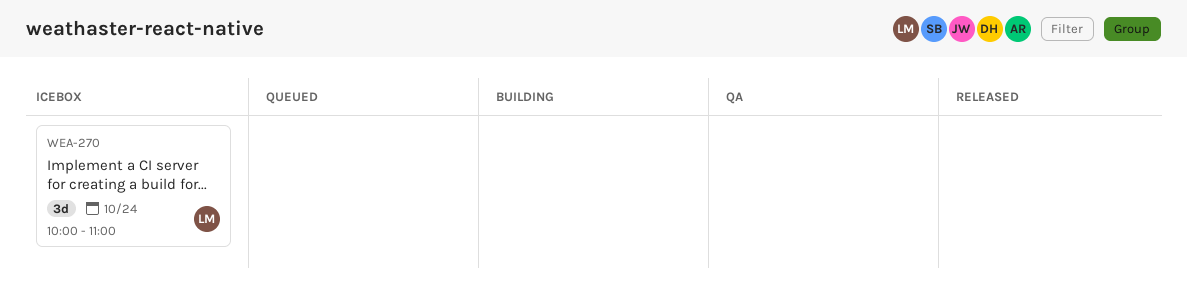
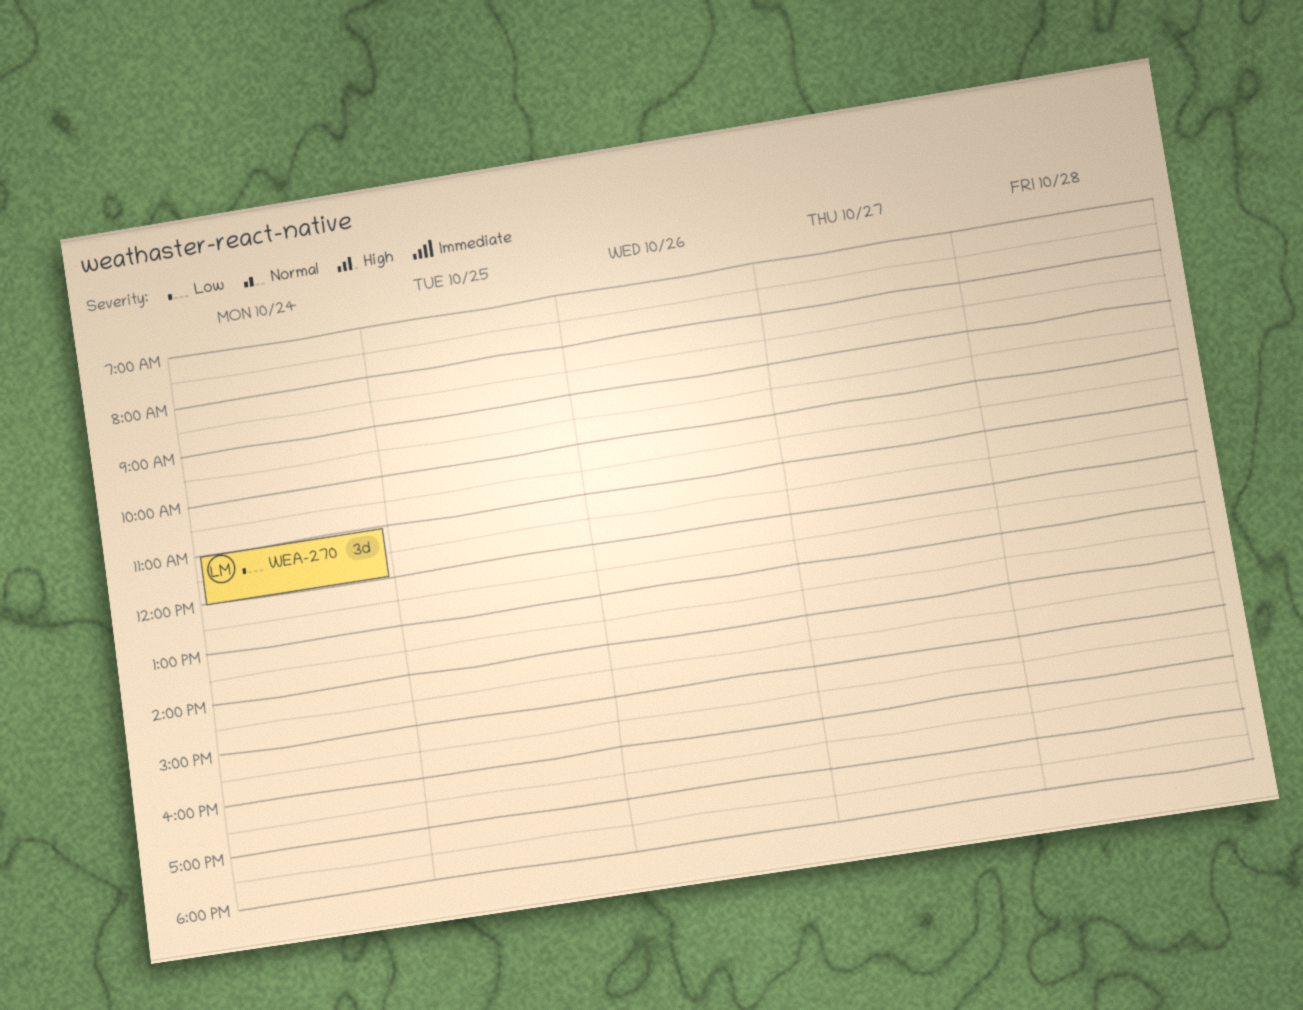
WEA-270, begins: 10:00 -> 11:00
WEA-270, ends: 11:00 -> 12:00

